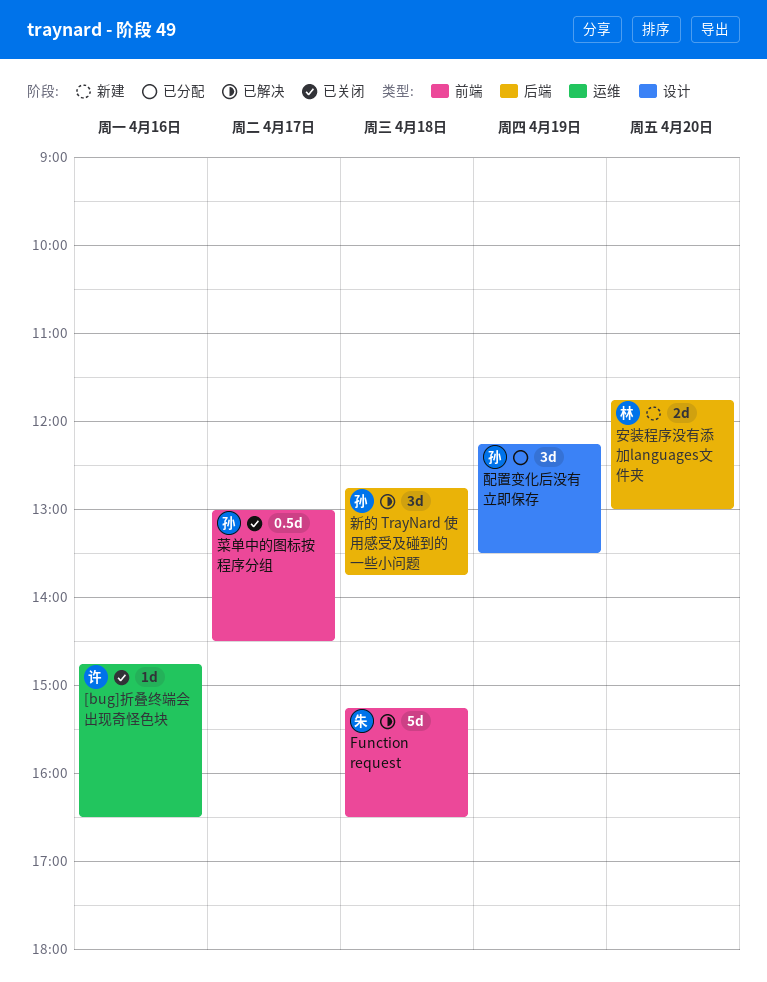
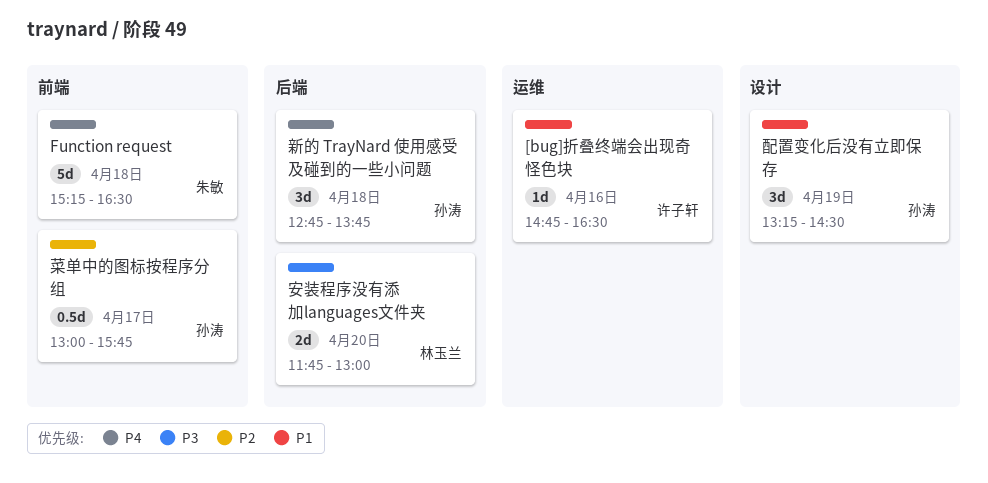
菜单中的图标按程序分组, ends: 14:30 -> 15:45
配置变化后没有立即保存, begins: 12:15 -> 13:15
配置变化后没有立即保存, ends: 13:30 -> 14:30

